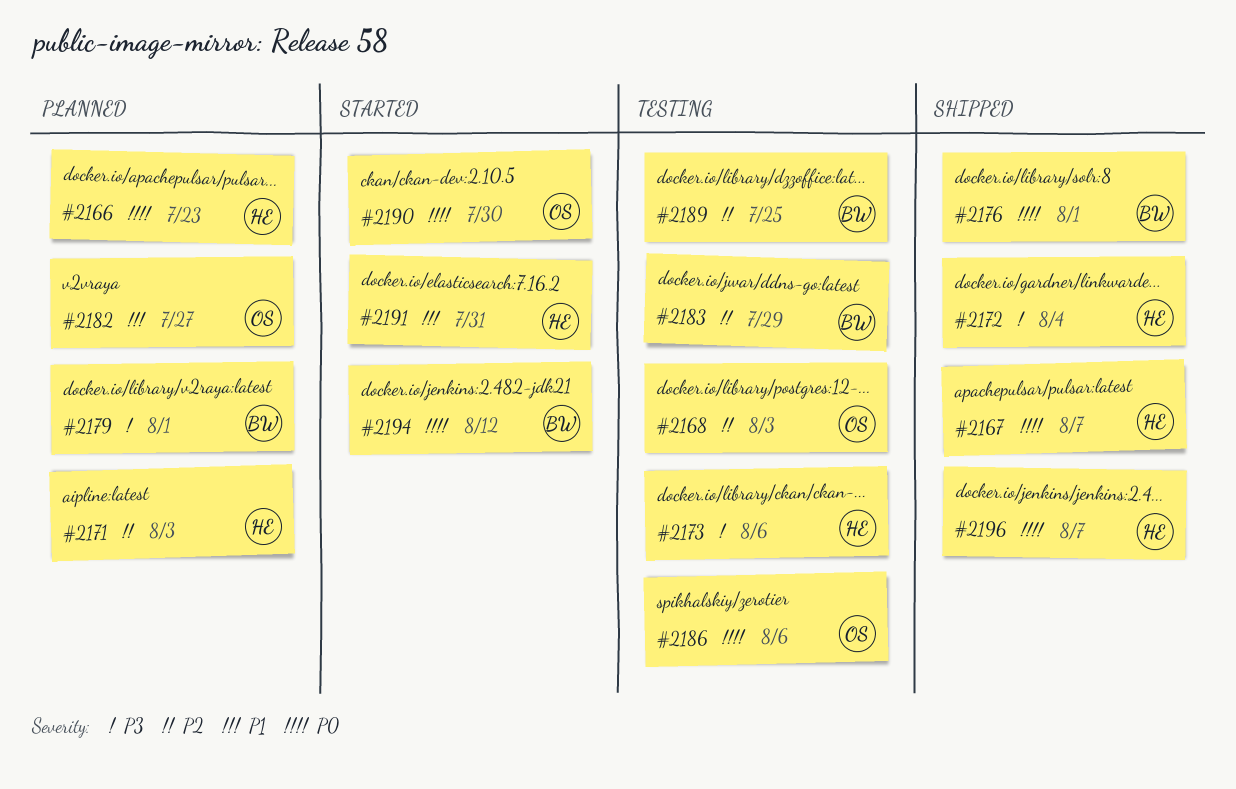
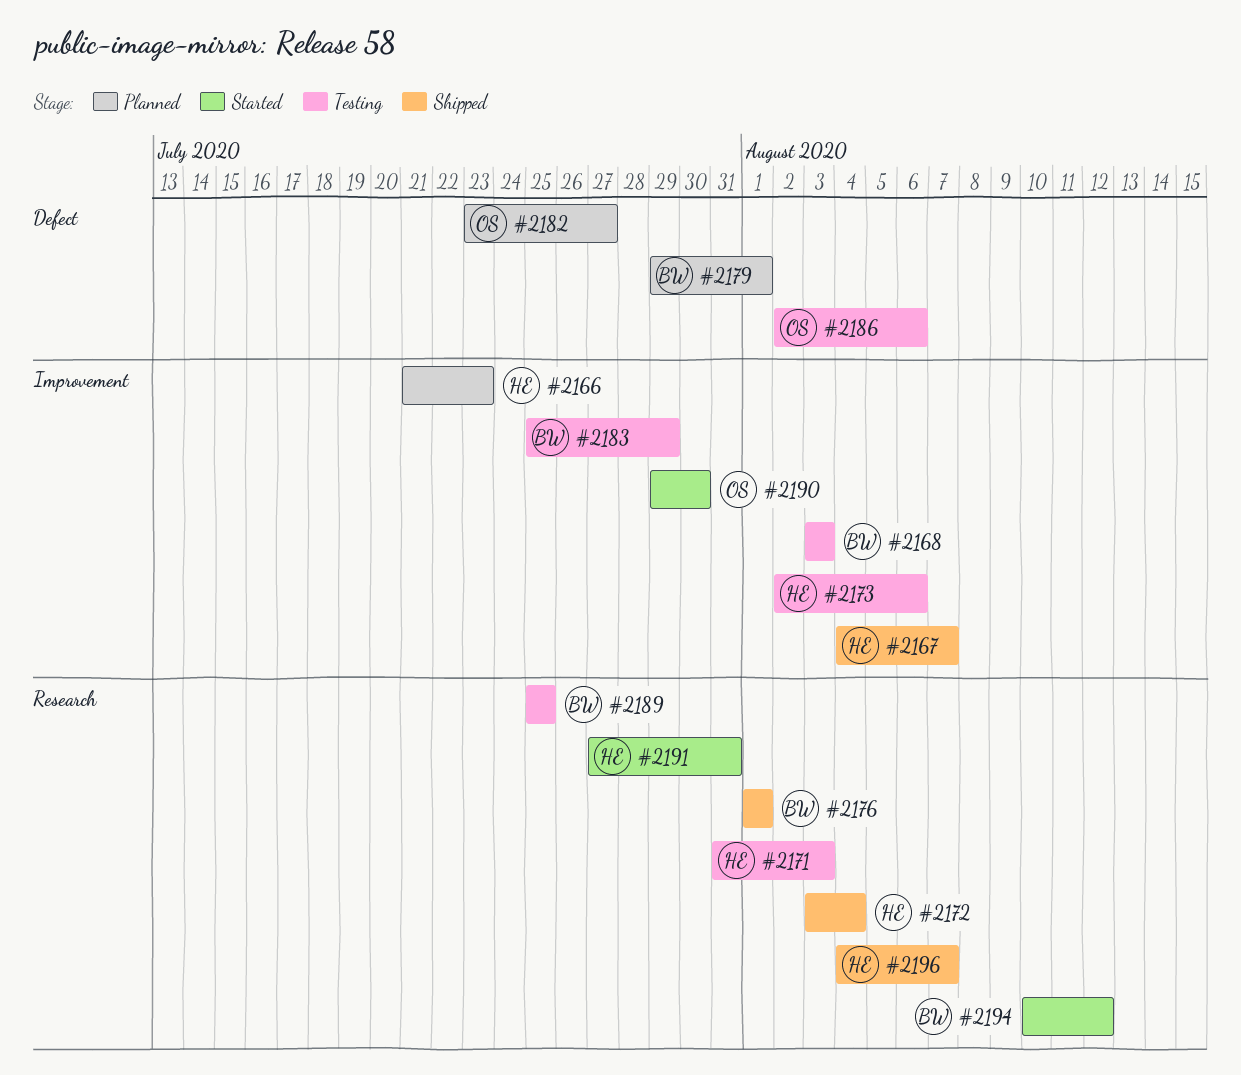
#2168, owner: OS -> BW
#2171, status: Planned -> Testing

